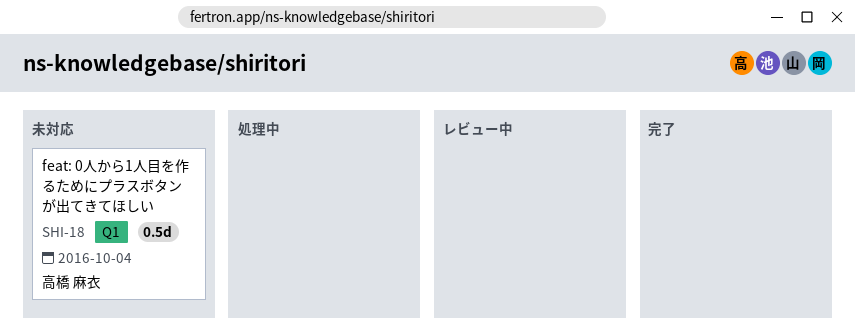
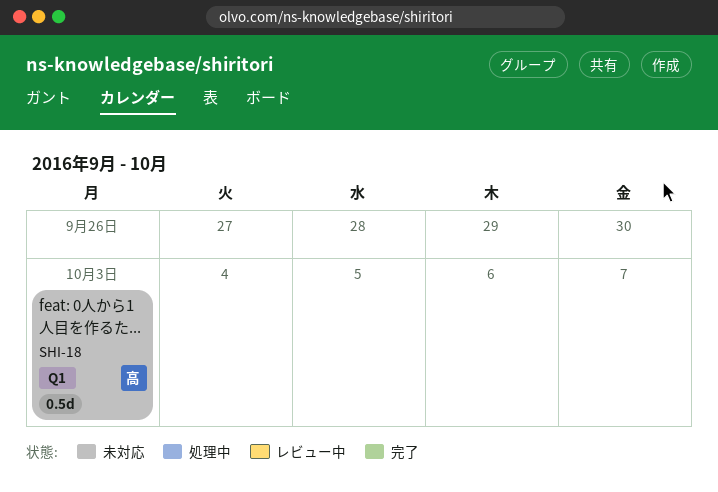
SHI-18, due: Oct 4 -> Oct 3

